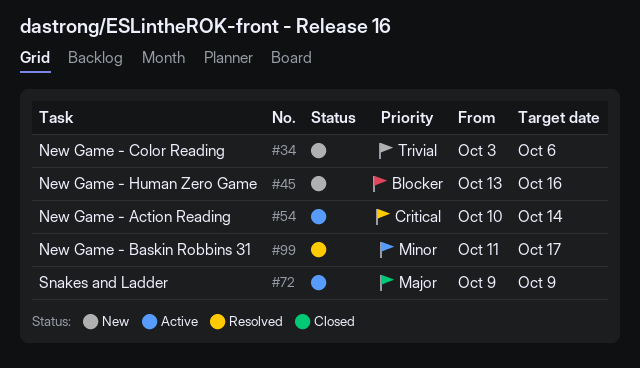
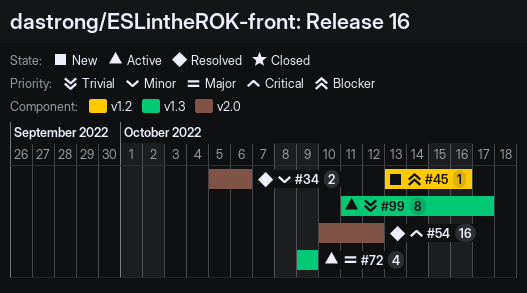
#34, status: New -> Resolved
#34, priority: Trivial -> Minor
#34, start: Oct 3 -> Oct 5
#54, status: Active -> Resolved
#54, due: Oct 14 -> Oct 12
#99, status: Resolved -> Active
#99, priority: Minor -> Trivial

